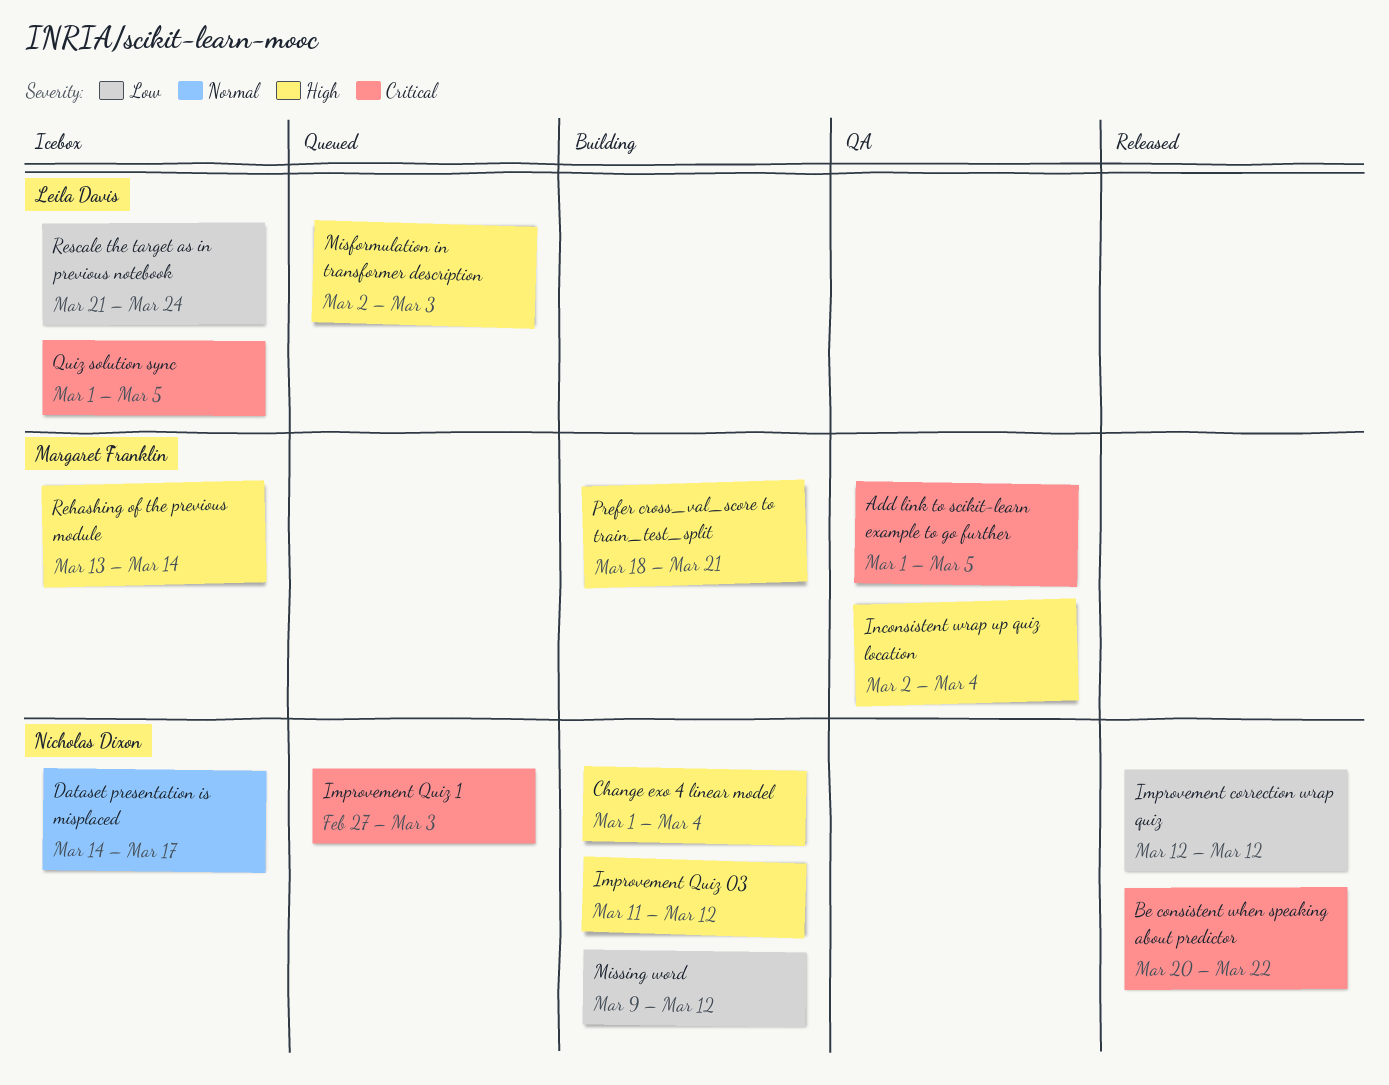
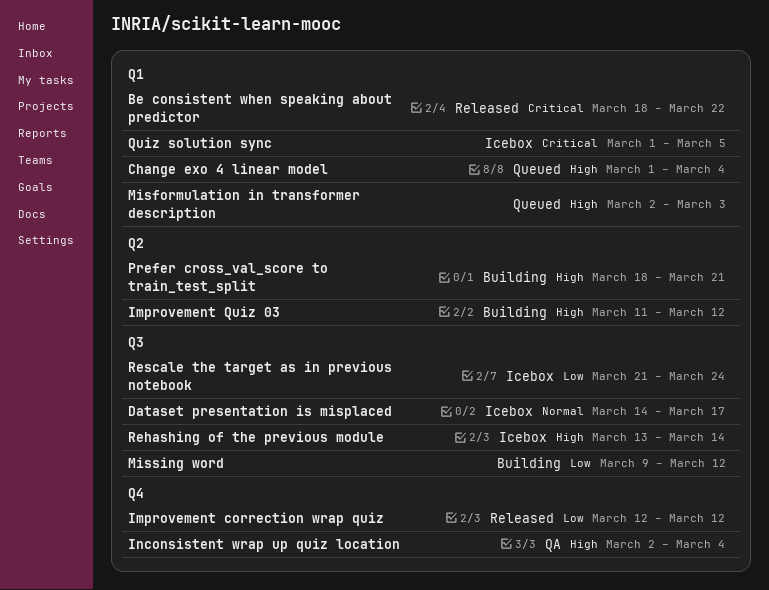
Add link to scikit-learn example to go further: present -> none
Be consistent when speaking about predictor, start: Mar 20 -> Mar 18
Change exo 4 linear model, status: Building -> Queued
Improvement Quiz 1: present -> none

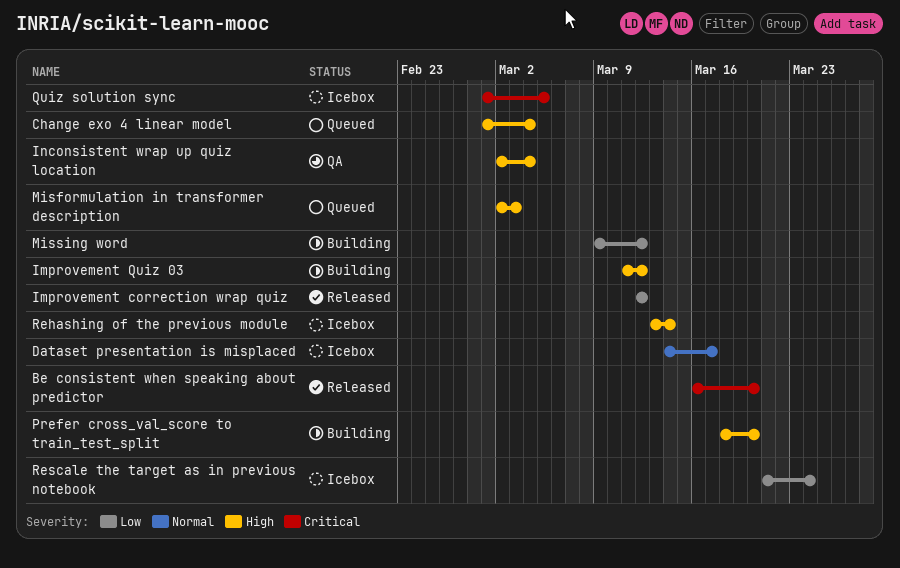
Be consistent when speaking about predictor, start: Mar 18 -> Mar 16
Be consistent when speaking about predictor, due: Mar 22 -> Mar 20
Prefer cross_val_score to train_test_split, due: Mar 21 -> Mar 20

